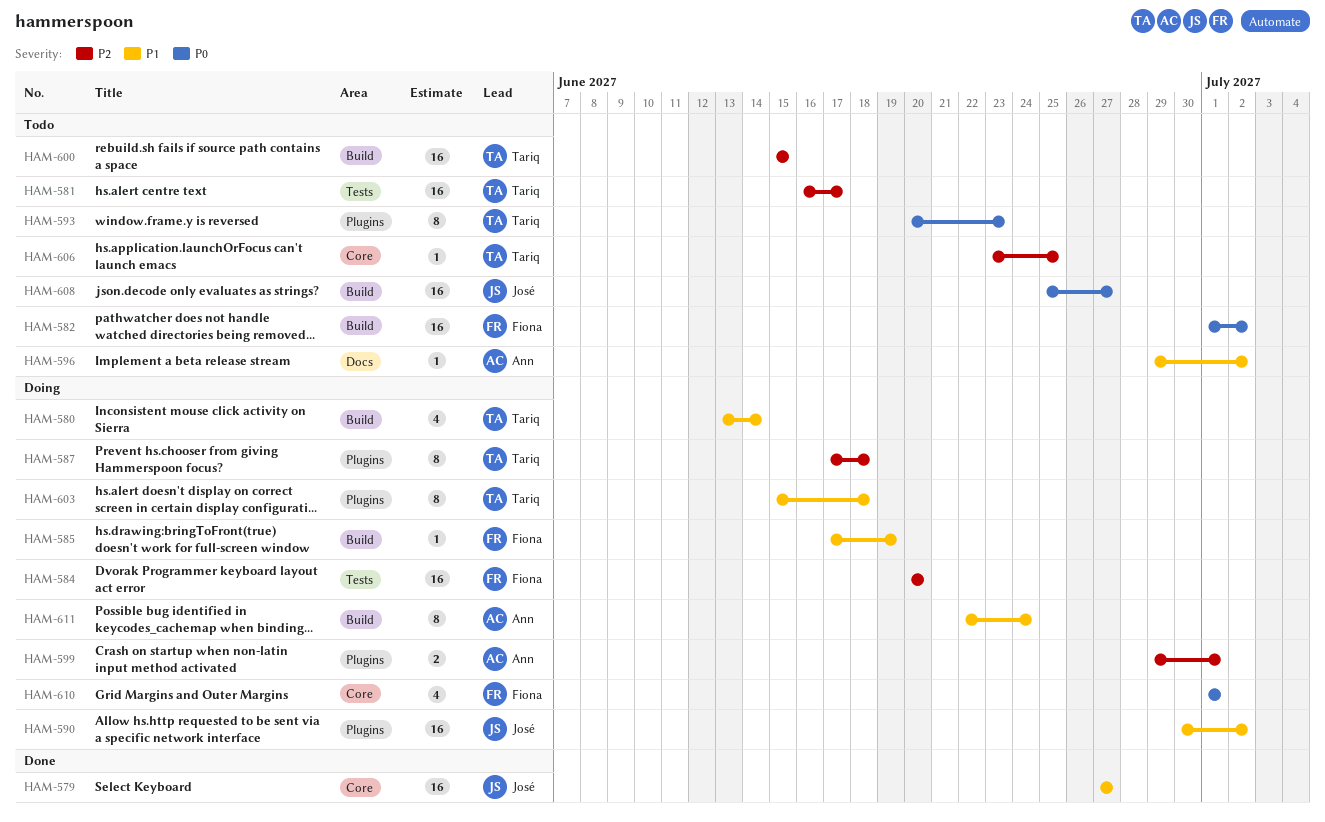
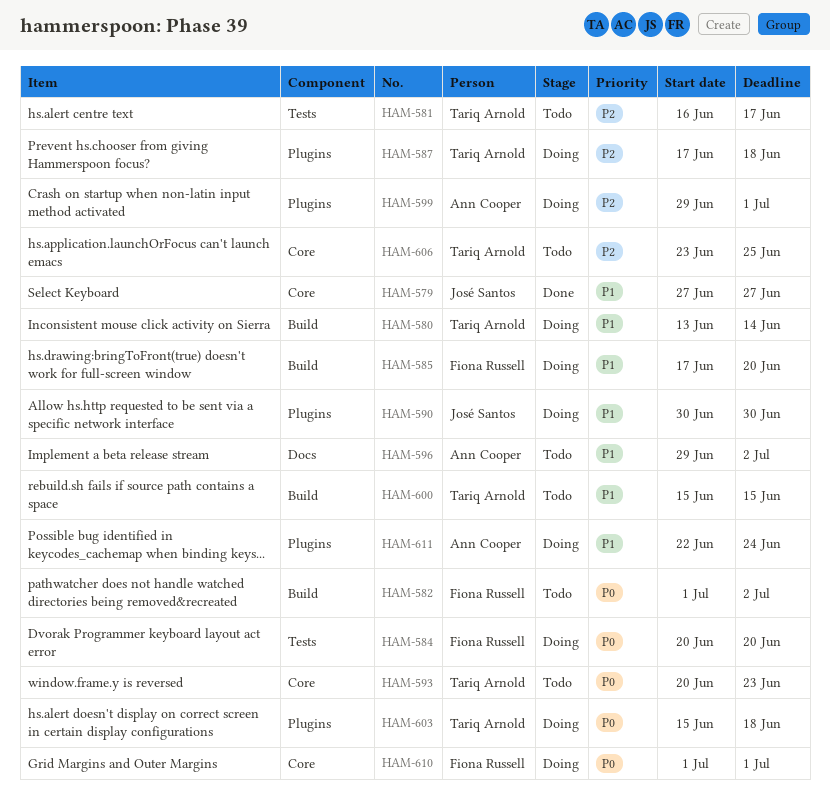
HAM-584, priority: P2 -> P0
HAM-585, due: Jun 19 -> Jun 20
HAM-590, due: Jul 2 -> Jun 30
HAM-593, label: Plugins -> Core
HAM-600, priority: P2 -> P1
HAM-603, priority: P1 -> P0
HAM-608: present -> none
HAM-611, label: Build -> Plugins

